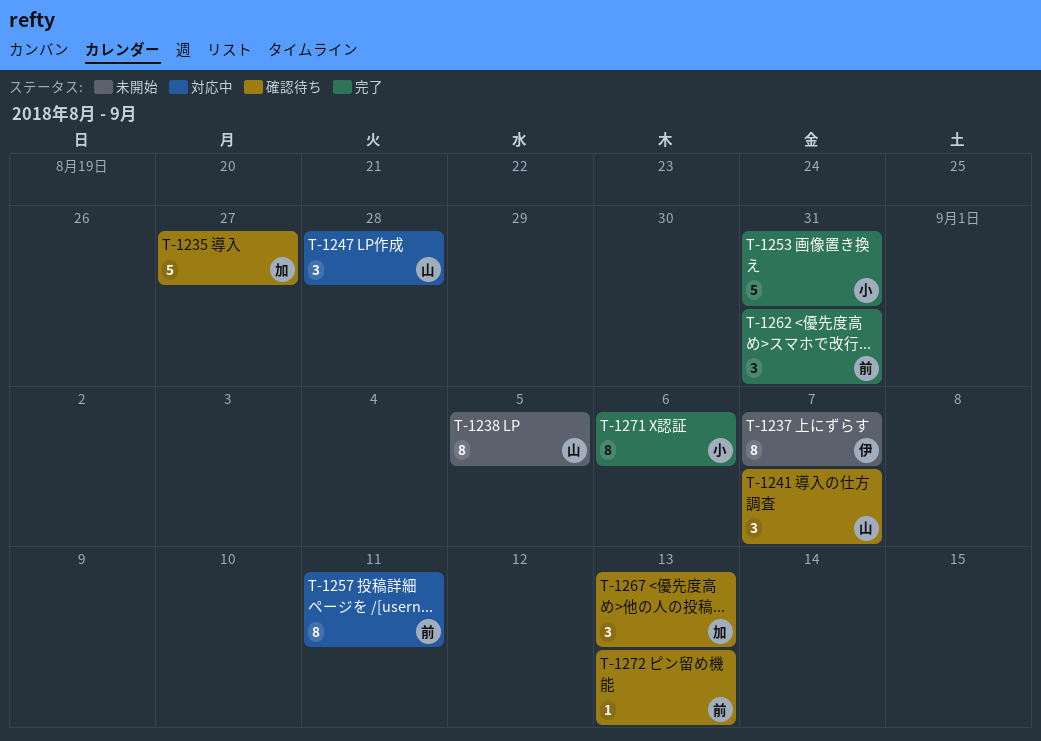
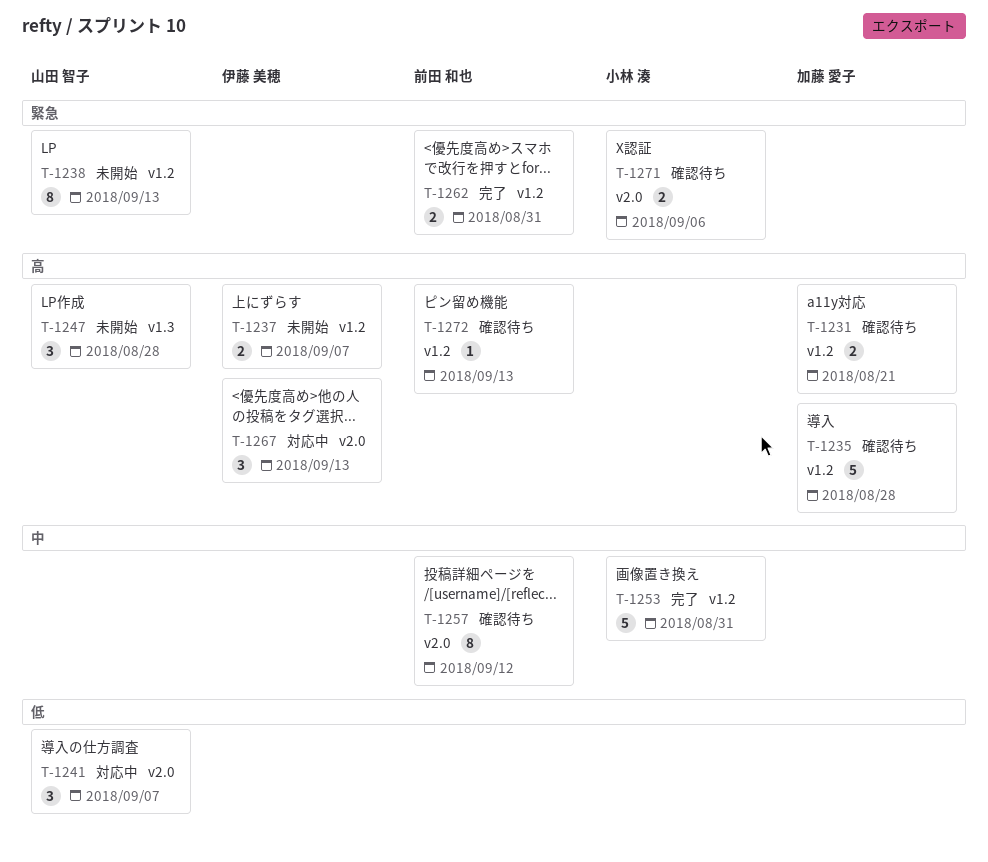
T-1231: none -> present
T-1235, due: Aug 27 -> Aug 28
T-1237, estimate: 8 -> 2
T-1238, due: Sep 5 -> Sep 13
T-1241, status: 確認待ち -> 対応中
T-1247, status: 対応中 -> 未開始
T-1257, status: 対応中 -> 確認待ち
T-1257, due: Sep 11 -> Sep 12
T-1262, estimate: 3 -> 2
T-1267, status: 確認待ち -> 対応中
T-1267, owner: 加藤 愛子 -> 伊藤 美穂
T-1271, status: 完了 -> 確認待ち
T-1271, estimate: 8 -> 2

